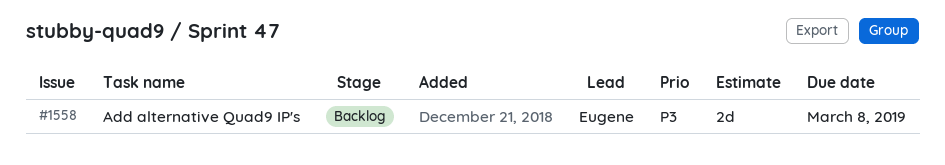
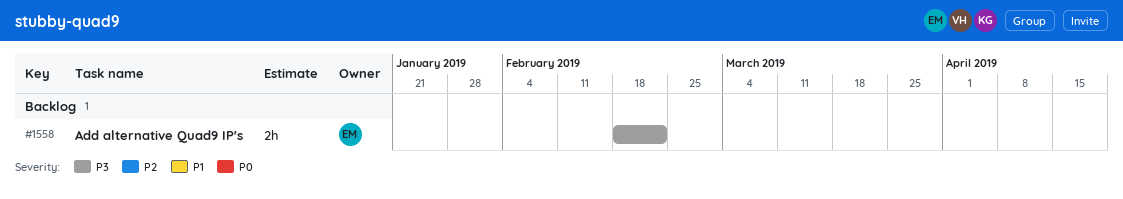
#1558, estimate: 2d -> 2h
#1558, due: Mar 8 -> Feb 22

